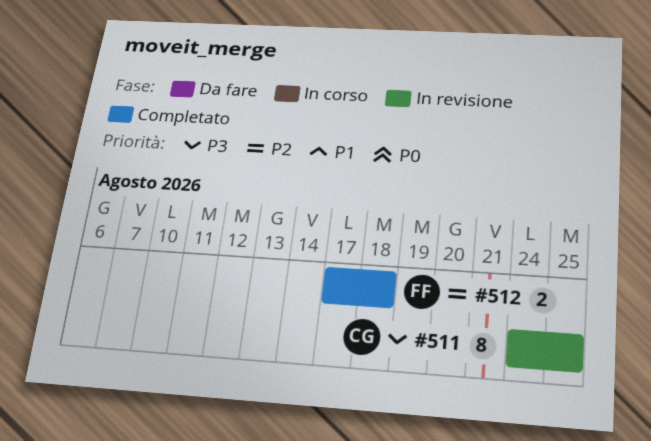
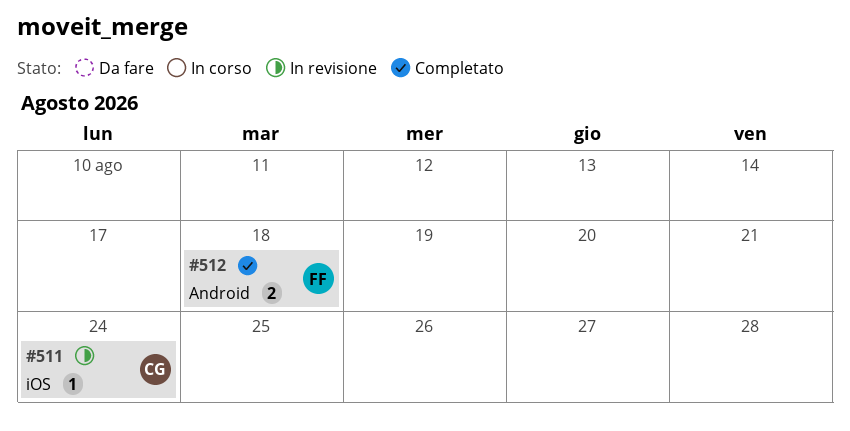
#511, estimate: 8 -> 1
#511, due: Aug 25 -> Aug 24

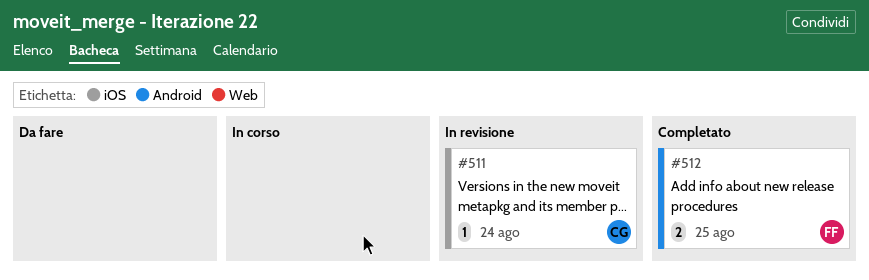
#512, due: Aug 18 -> Aug 25

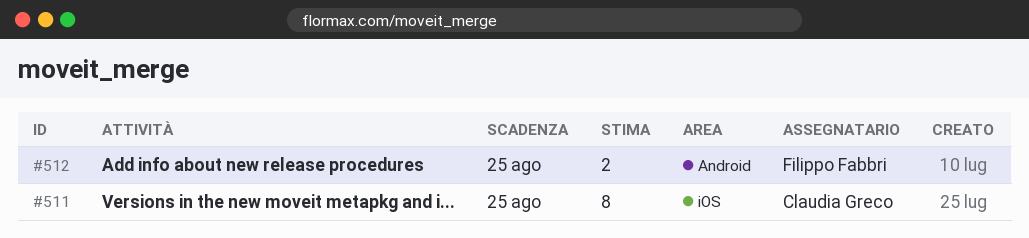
#511, estimate: 1 -> 8
#511, due: Aug 24 -> Aug 25

